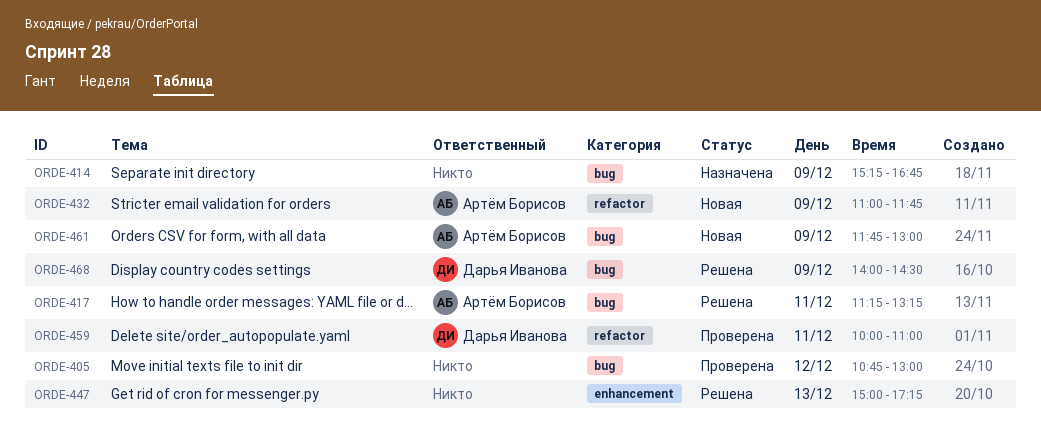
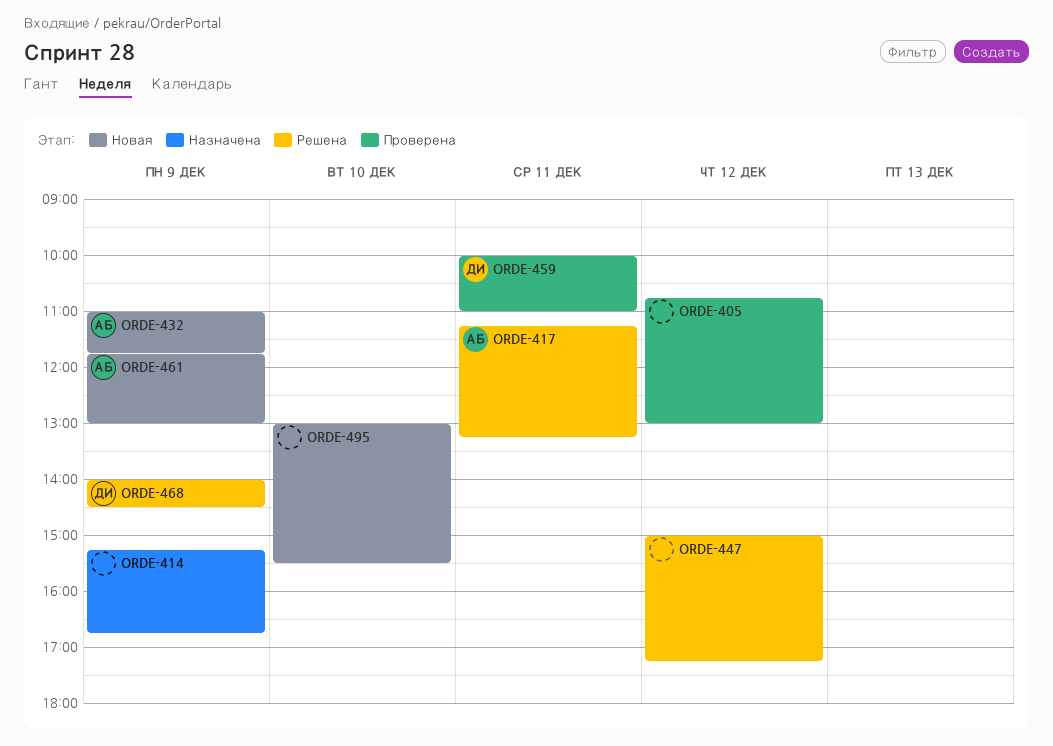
ORDE-447, day: Dec 13 -> Dec 12
ORDE-495: none -> present

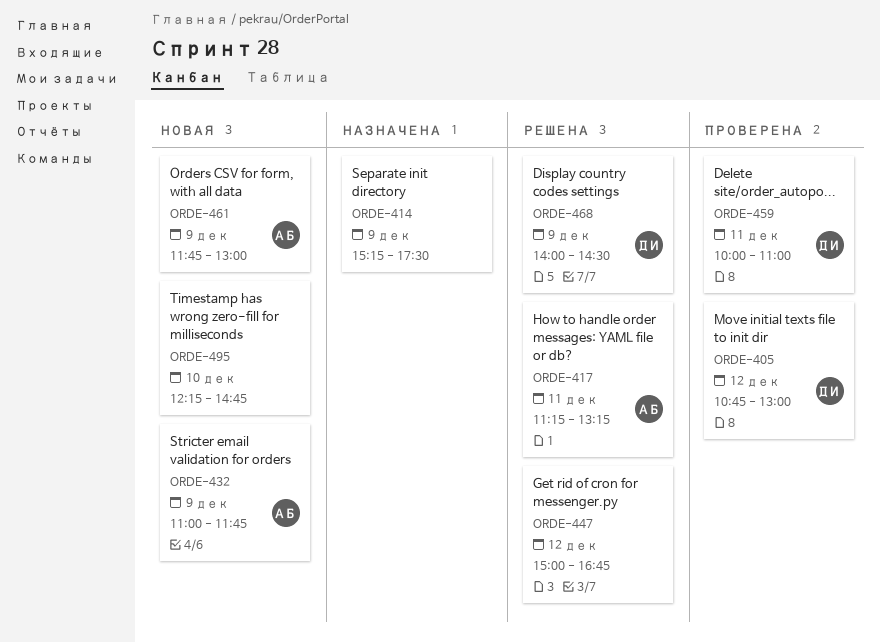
ORDE-405, owner: none -> ДИ
ORDE-414, ends: 16:45 -> 17:30
ORDE-447, ends: 17:15 -> 16:45
ORDE-495, begins: 13:00 -> 12:15
ORDE-495, ends: 15:30 -> 14:45

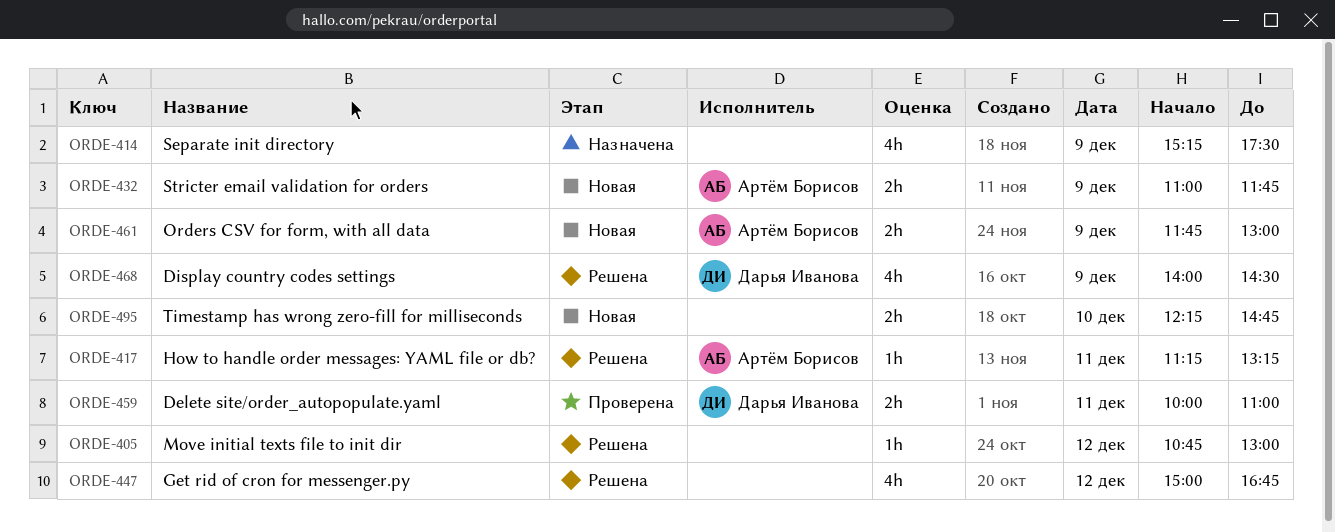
ORDE-405, status: Проверена -> Решена
ORDE-405, owner: Дарья Иванова -> none

